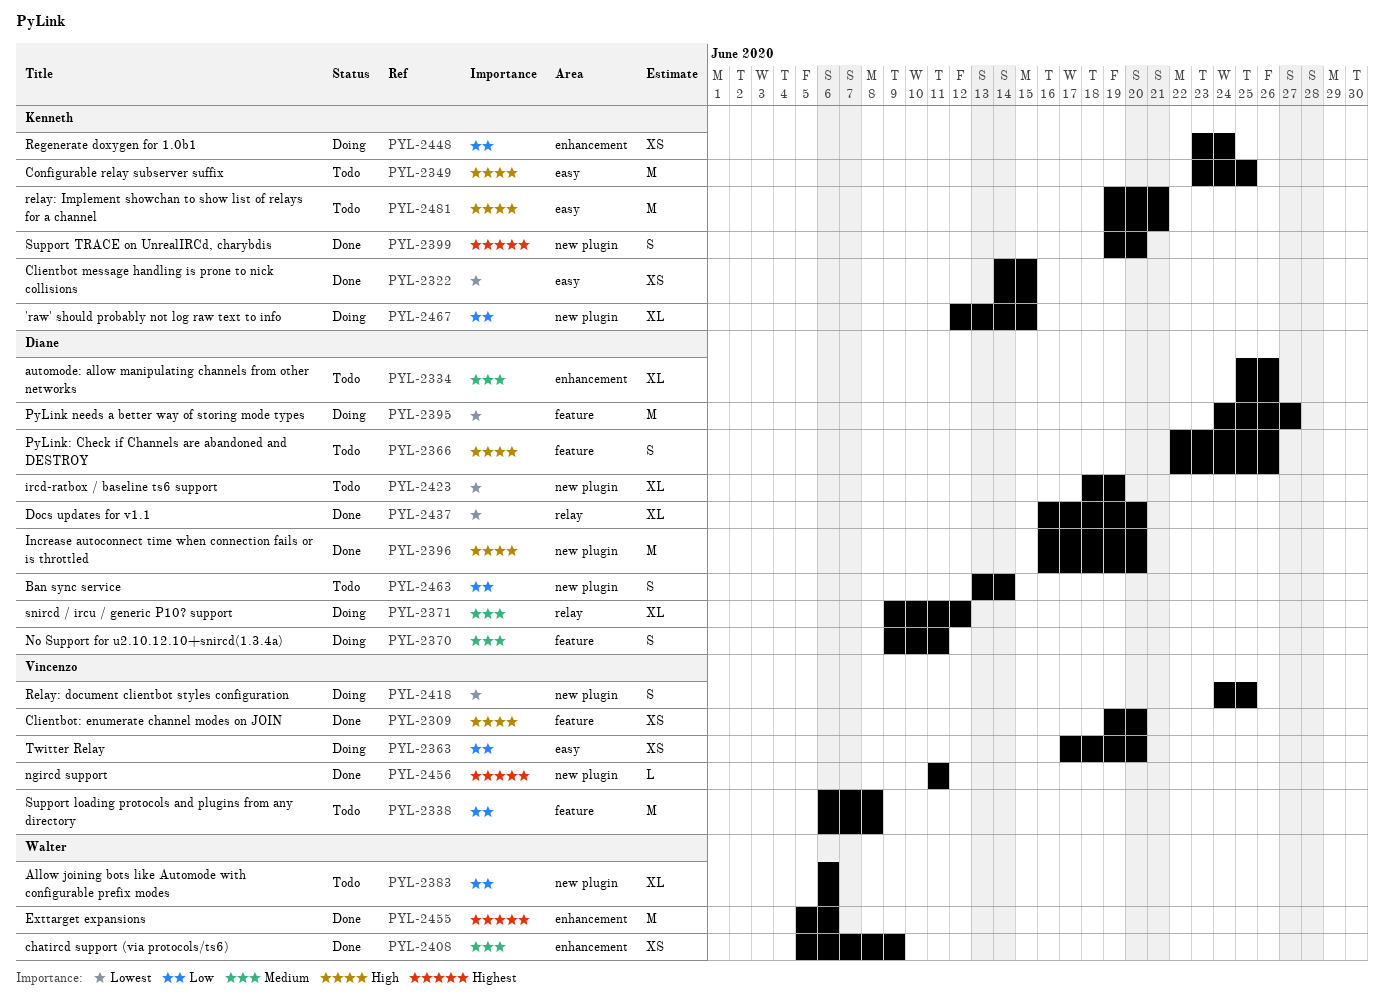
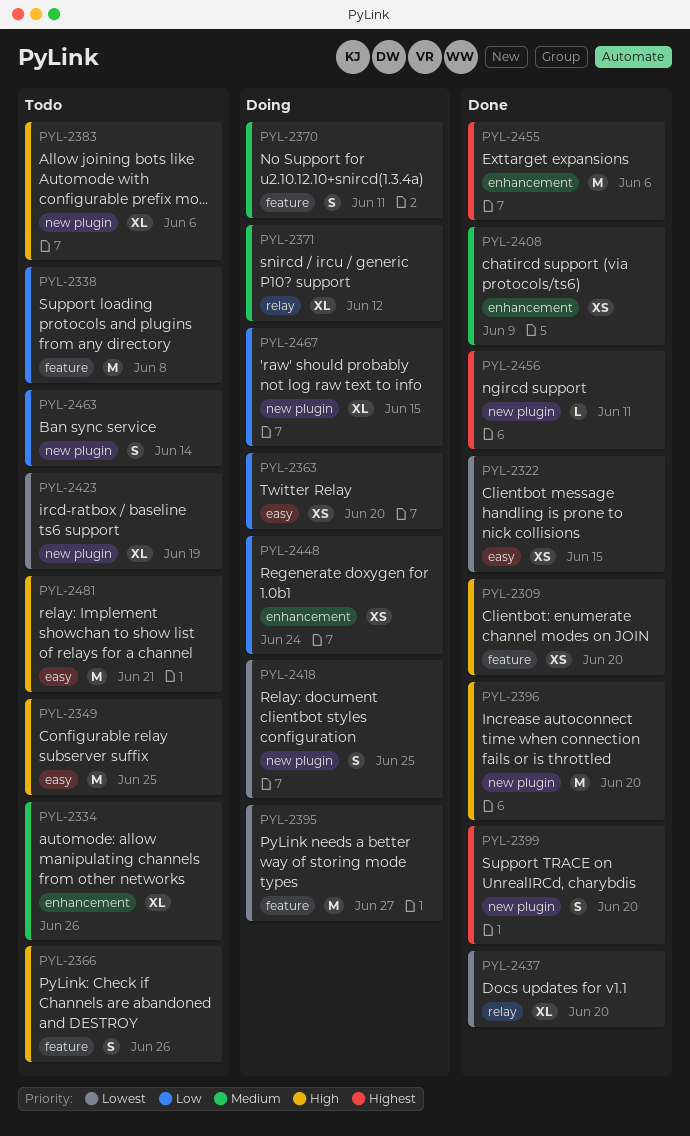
PYL-2383, priority: Low -> High

